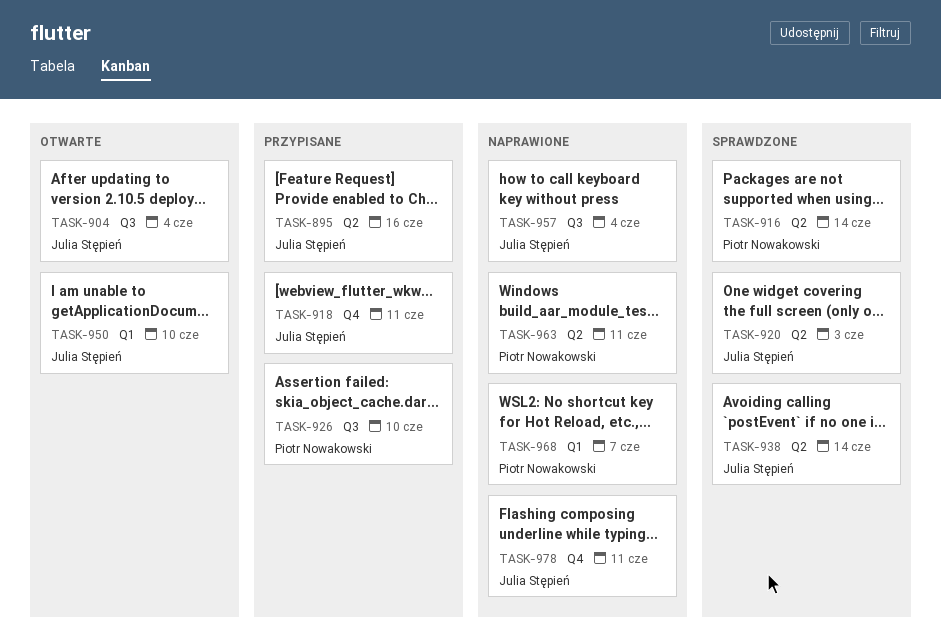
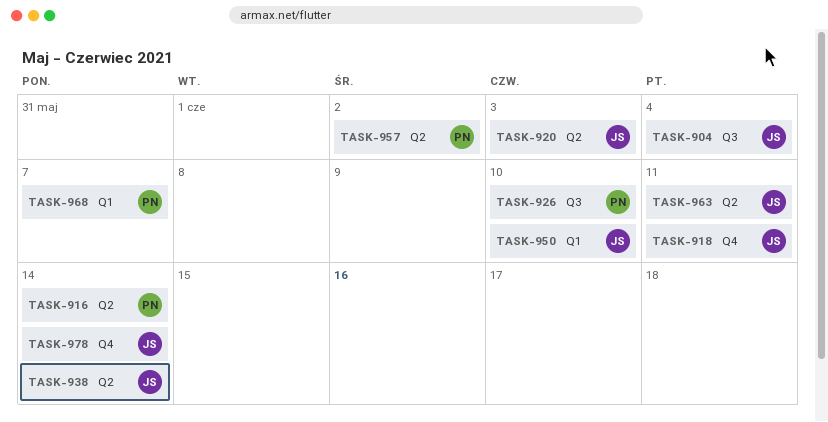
TASK-895: present -> none
TASK-957, owner: Julia Stępień -> Piotr Nowakowski
TASK-957, label: Q3 -> Q2
TASK-957, due: Jun 4 -> Jun 2
TASK-963, owner: Piotr Nowakowski -> Julia Stępień
TASK-978, due: Jun 11 -> Jun 14

